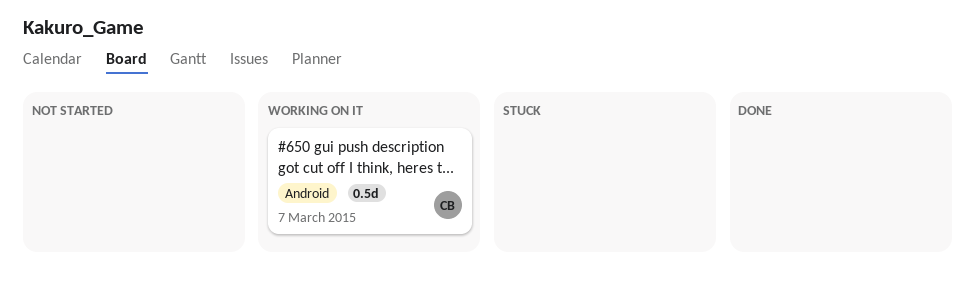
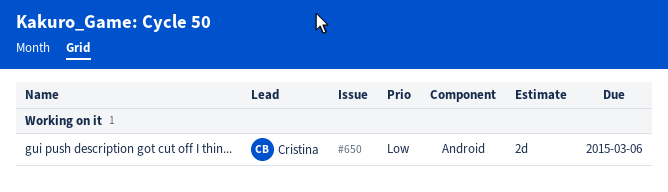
#650, estimate: 0.5d -> 2d
#650, due: Mar 7 -> Mar 6

